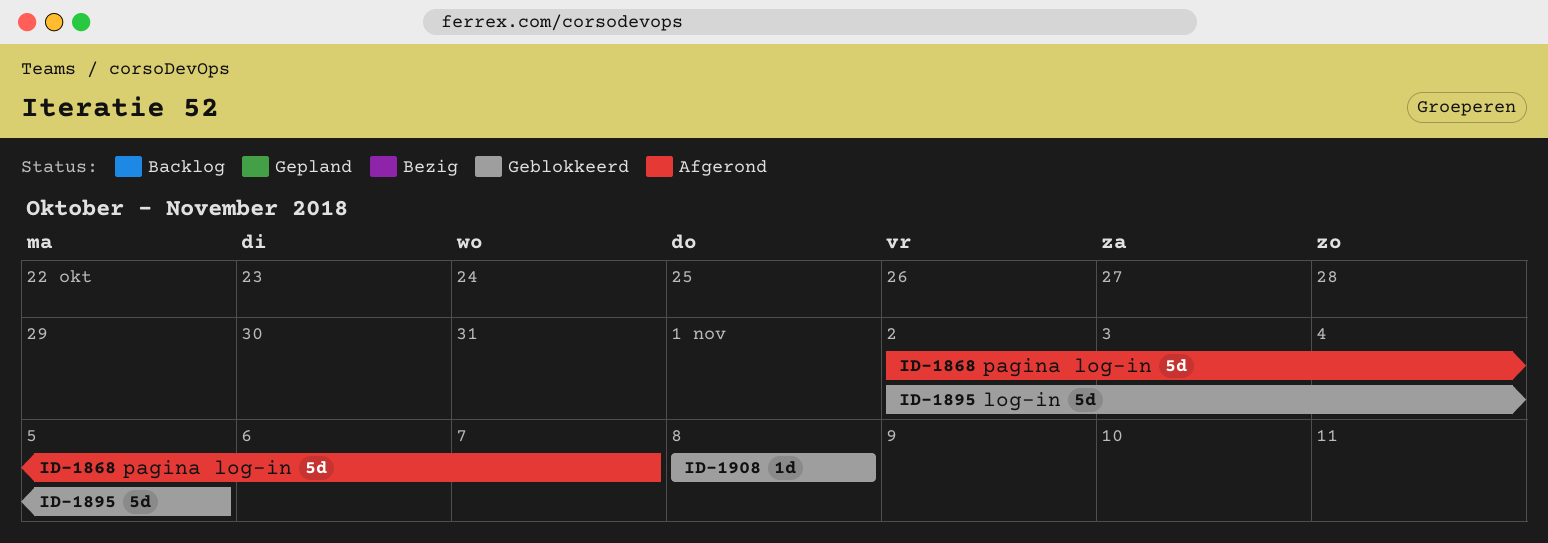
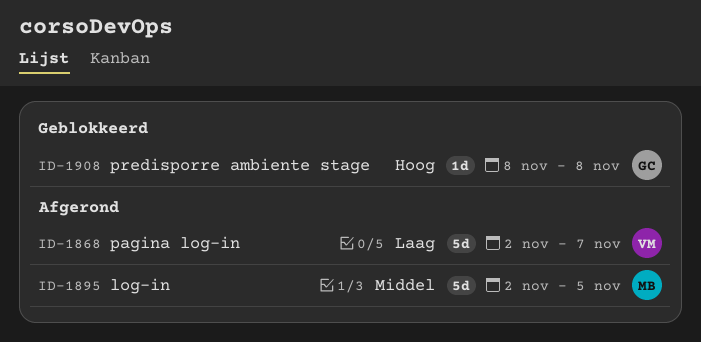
ID-1895, status: Geblokkeerd -> Afgerond

